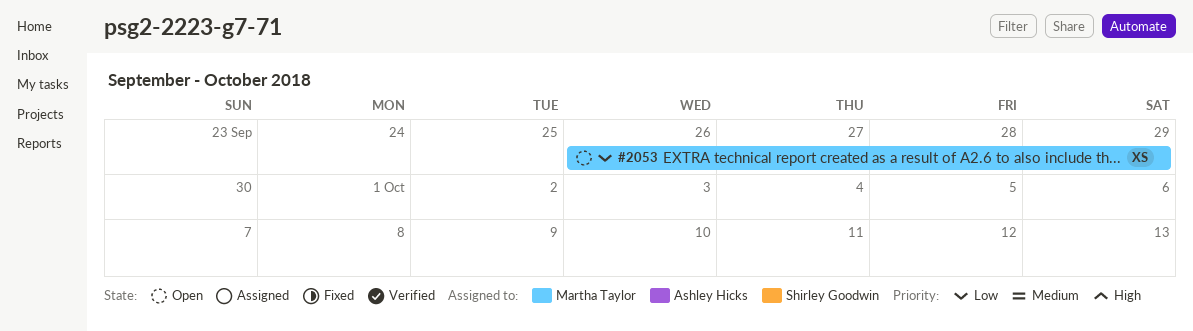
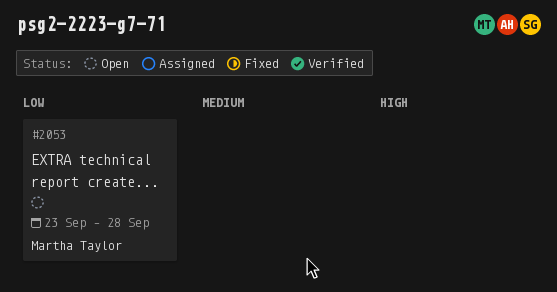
#2053, start: Sep 26 -> Sep 23
#2053, due: Sep 29 -> Sep 28

